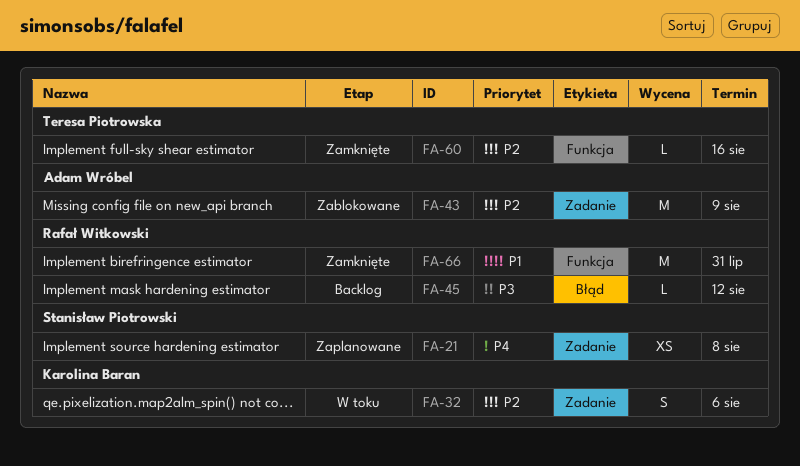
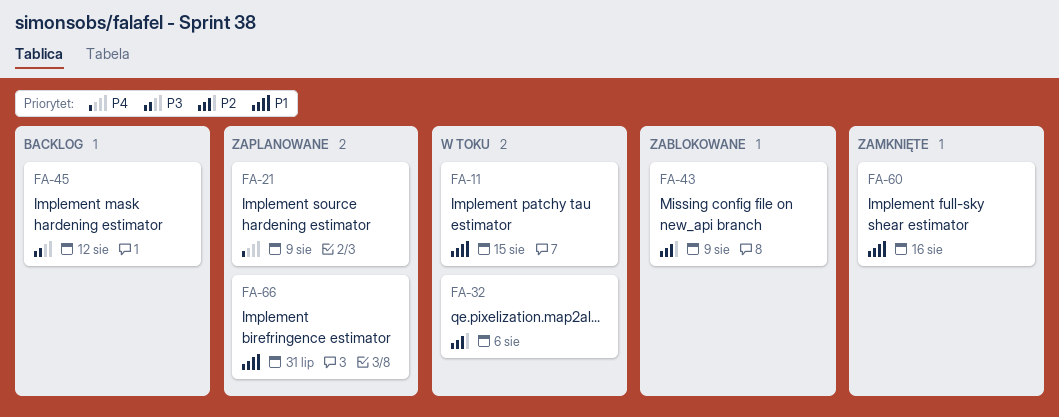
FA-11: none -> present
FA-21, due: Aug 8 -> Aug 9
FA-60, priority: P2 -> P1
FA-66, status: Zamknięte -> Zaplanowane

